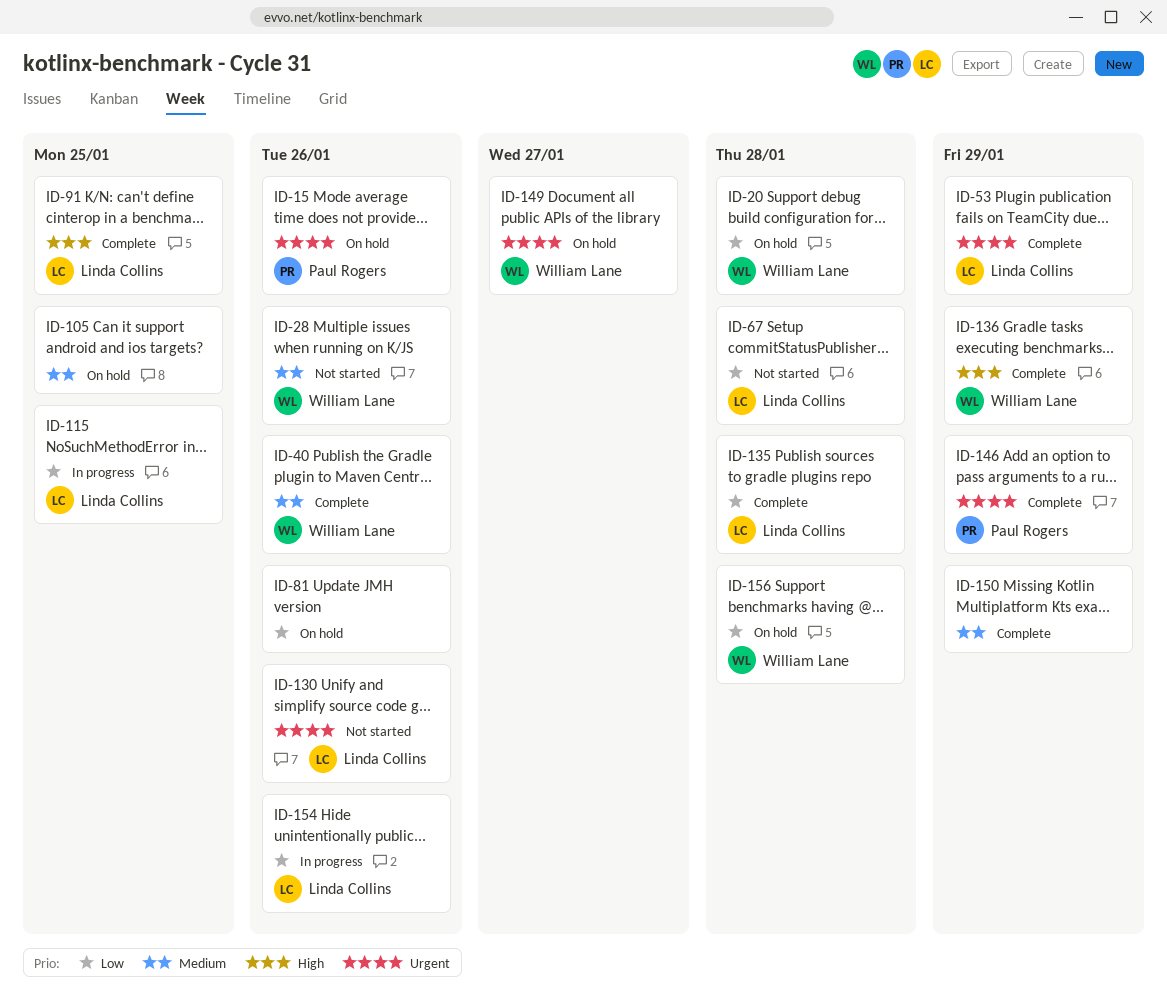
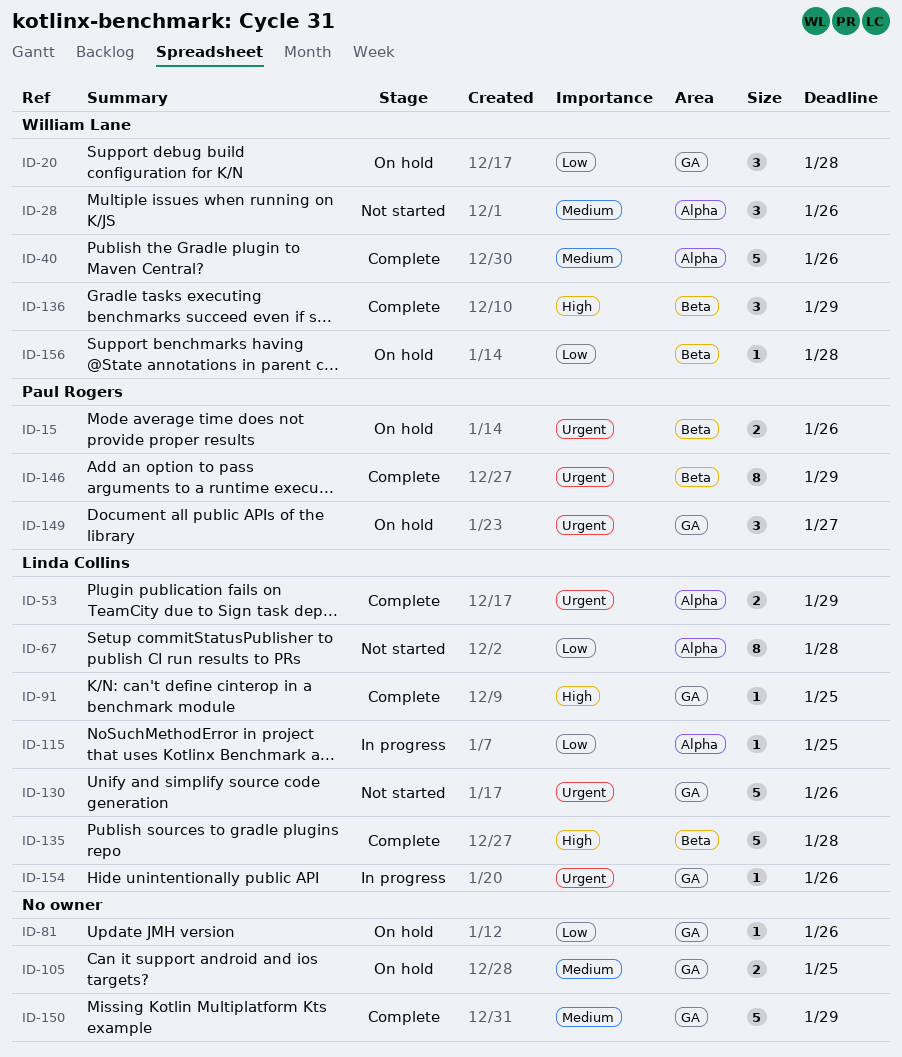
ID-135, priority: Low -> High
ID-149, owner: William Lane -> Paul Rogers
ID-154, priority: Low -> Urgent

